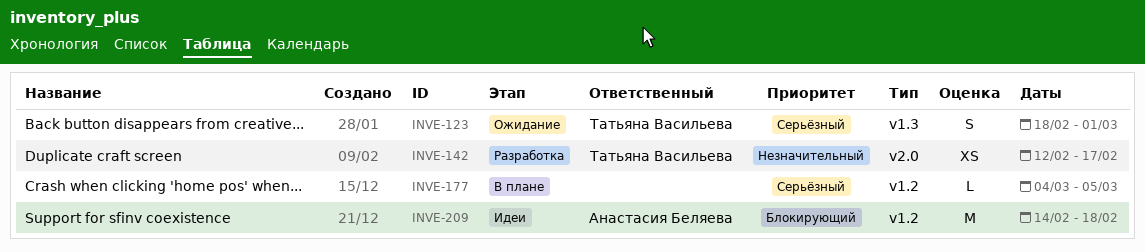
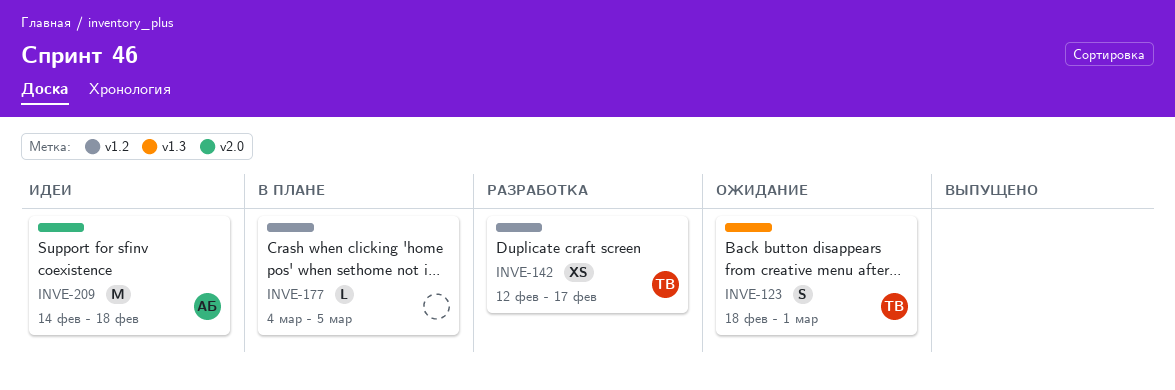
INVE-142, label: v2.0 -> v1.2
INVE-209, label: v1.2 -> v2.0

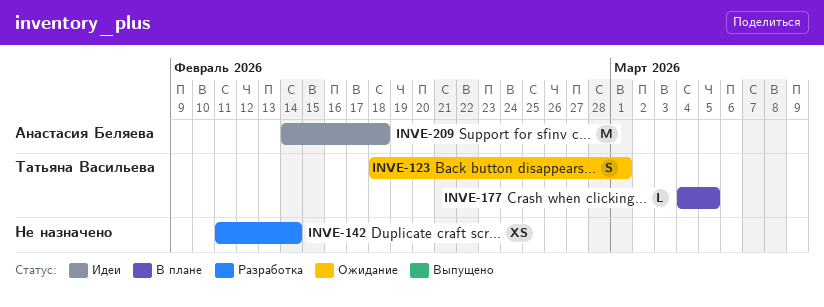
INVE-142, owner: Татьяна Васильева -> none
INVE-142, start: Feb 12 -> Feb 11
INVE-142, due: Feb 17 -> Feb 14
INVE-177, owner: none -> Татьяна Васильева

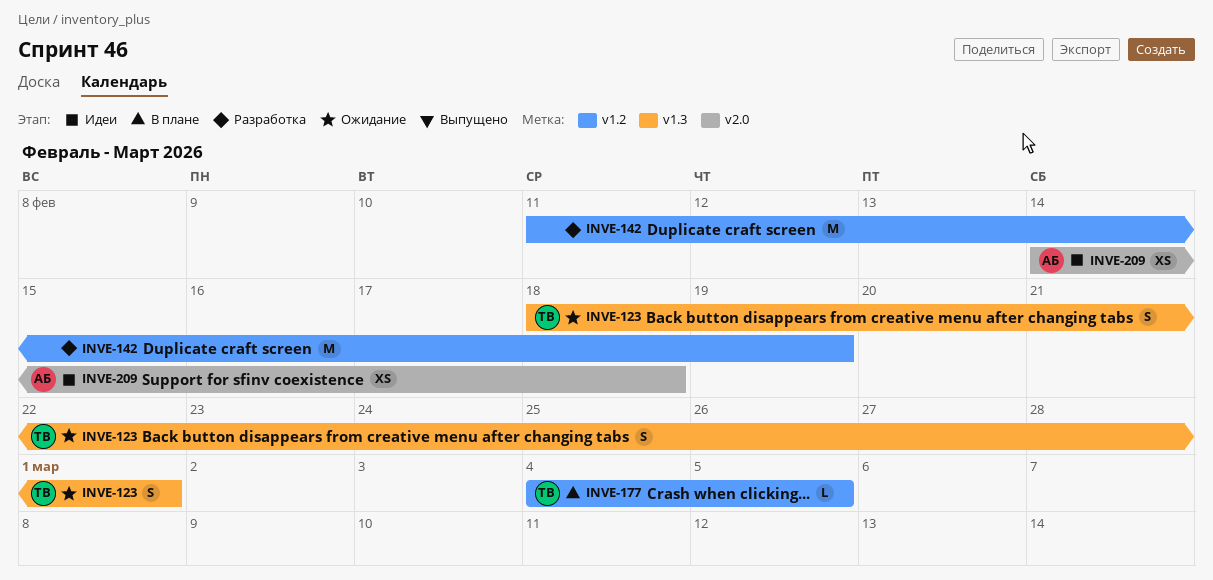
INVE-142, estimate: XS -> M
INVE-142, due: Feb 14 -> Feb 19
INVE-209, estimate: M -> XS

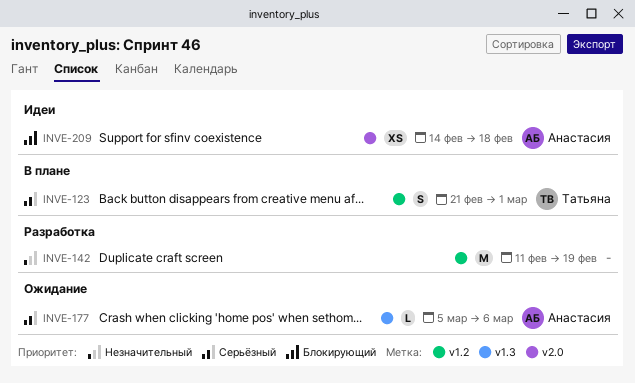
INVE-123, status: Ожидание -> В плане
INVE-123, label: v1.3 -> v1.2
INVE-123, start: Feb 18 -> Feb 21
INVE-177, status: В плане -> Ожидание
INVE-177, owner: Татьяна -> Анастасия
INVE-177, label: v1.2 -> v1.3
INVE-177, start: Mar 4 -> Mar 5
INVE-177, due: Mar 5 -> Mar 6

